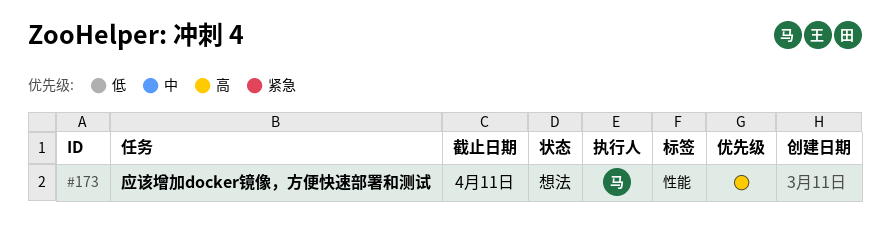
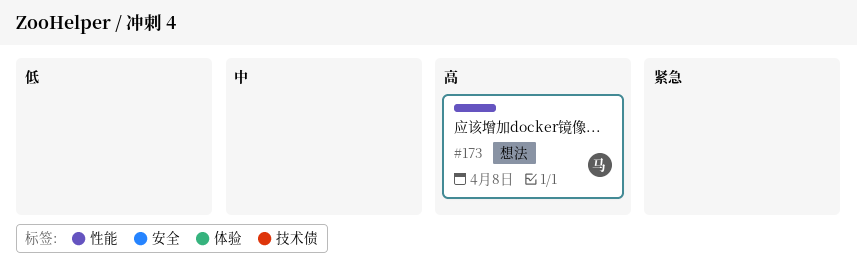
#173, due: Apr 11 -> Apr 8

